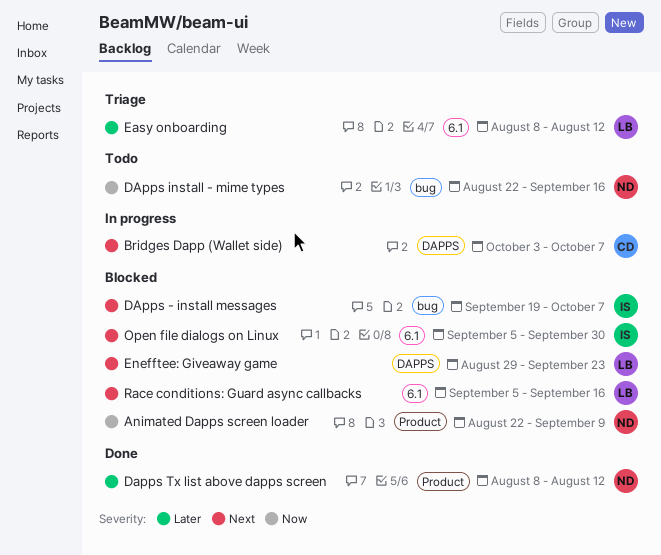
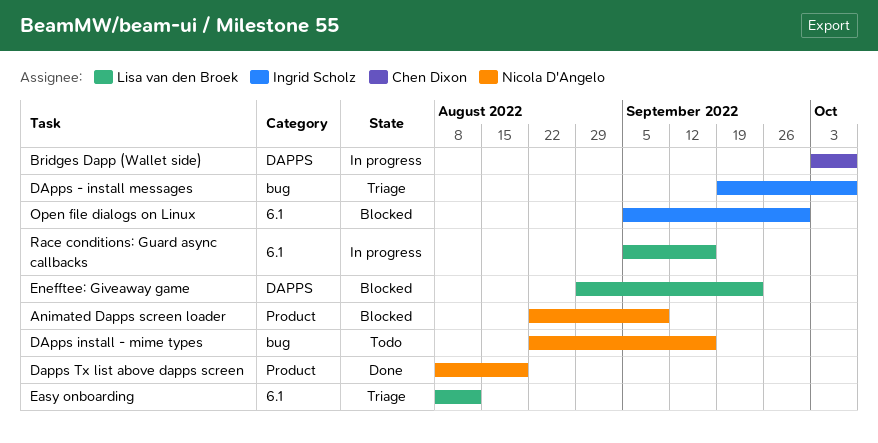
DApps - install messages, status: Blocked -> Triage
Dapps Tx list above dapps screen, due: Aug 12 -> Aug 19
Race conditions: Guard async callbacks, status: Blocked -> In progress

